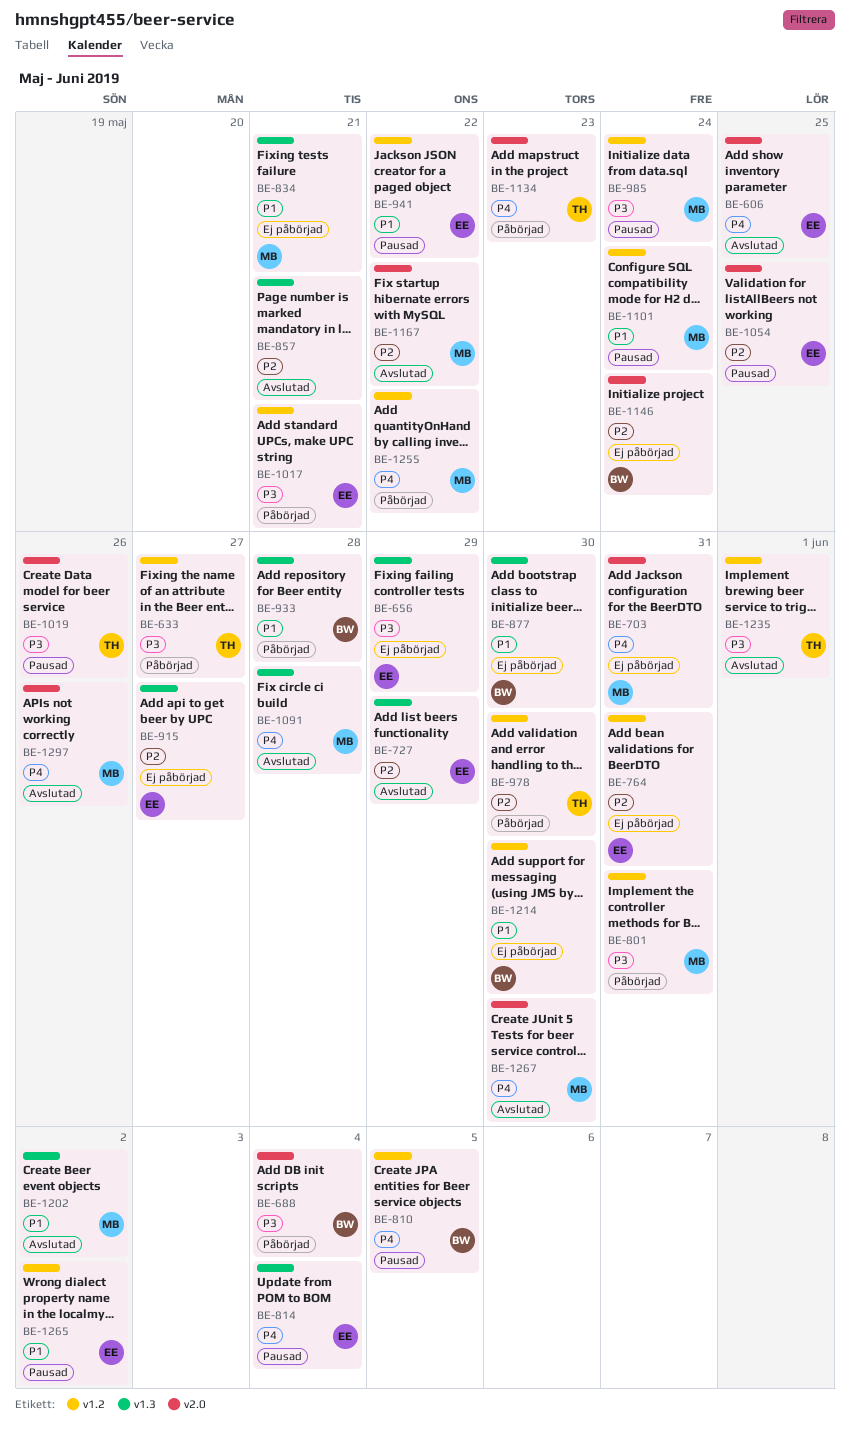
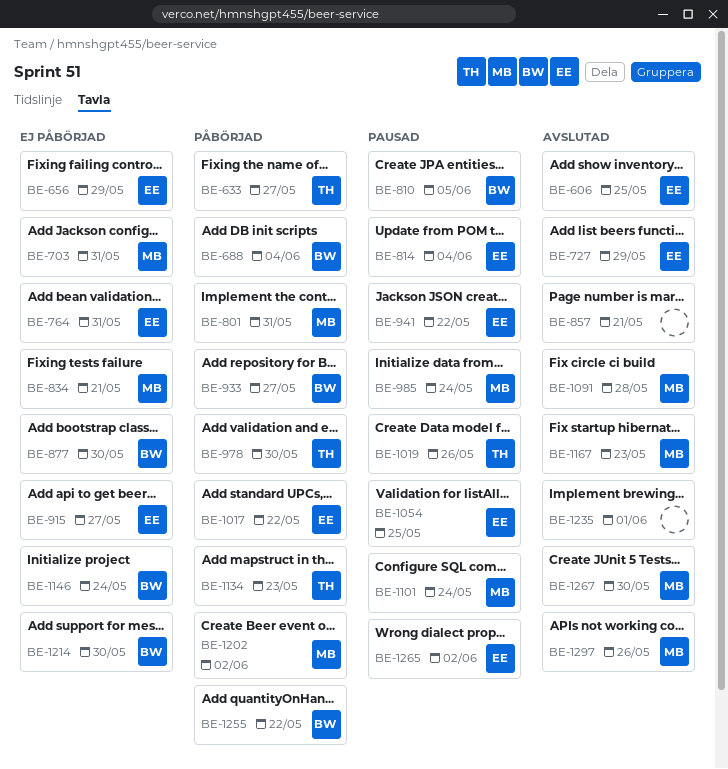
BE-933, due: May 28 -> May 27
BE-1017, due: May 21 -> May 22
BE-1167, due: May 22 -> May 23
BE-1202, status: Avslutad -> Påbörjad
BE-1235, owner: TH -> none
BE-1255, owner: MB -> BW

